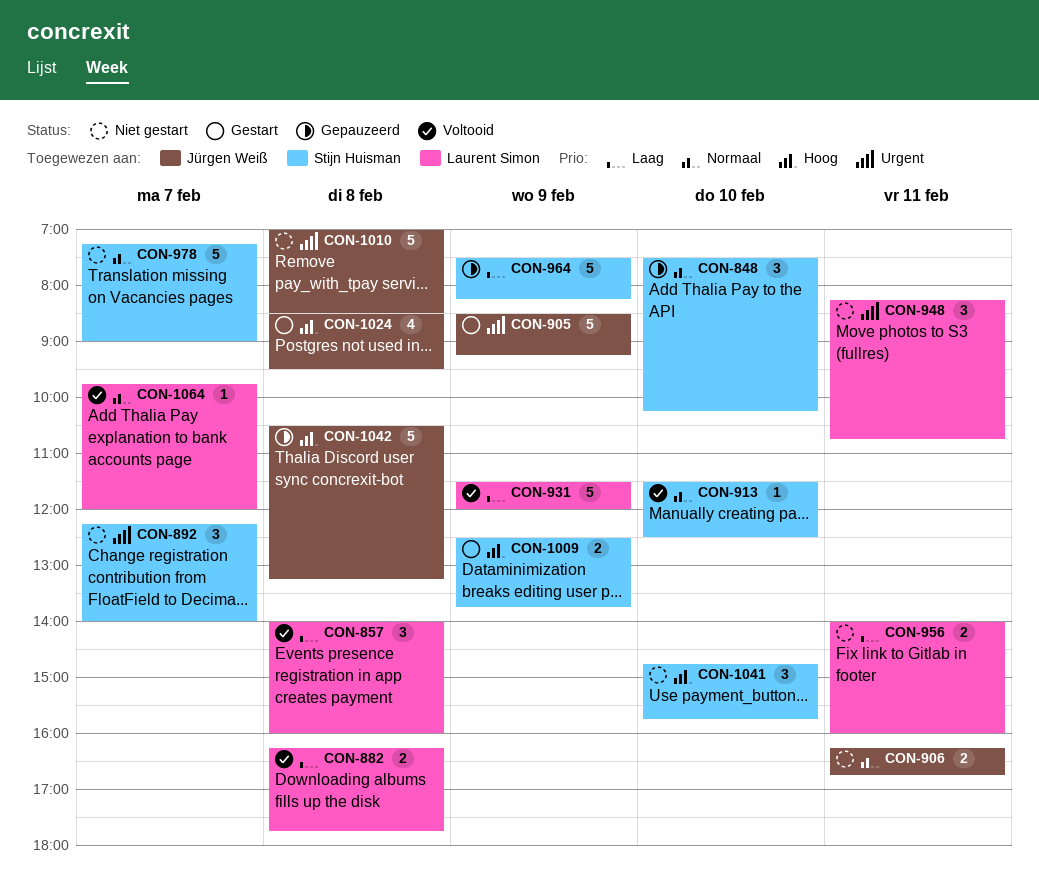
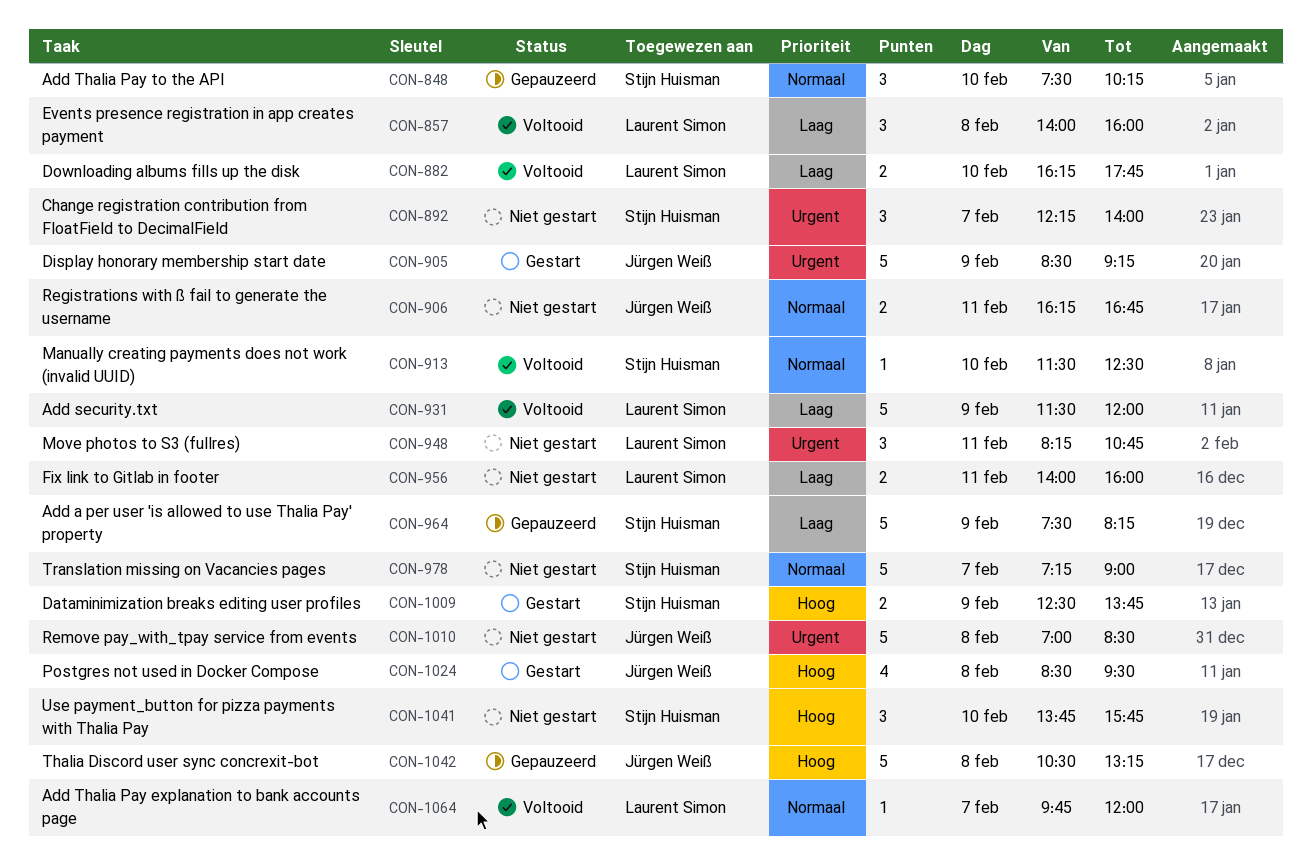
CON-882, day: Feb 8 -> Feb 10
CON-1041, begins: 14:45 -> 13:45

